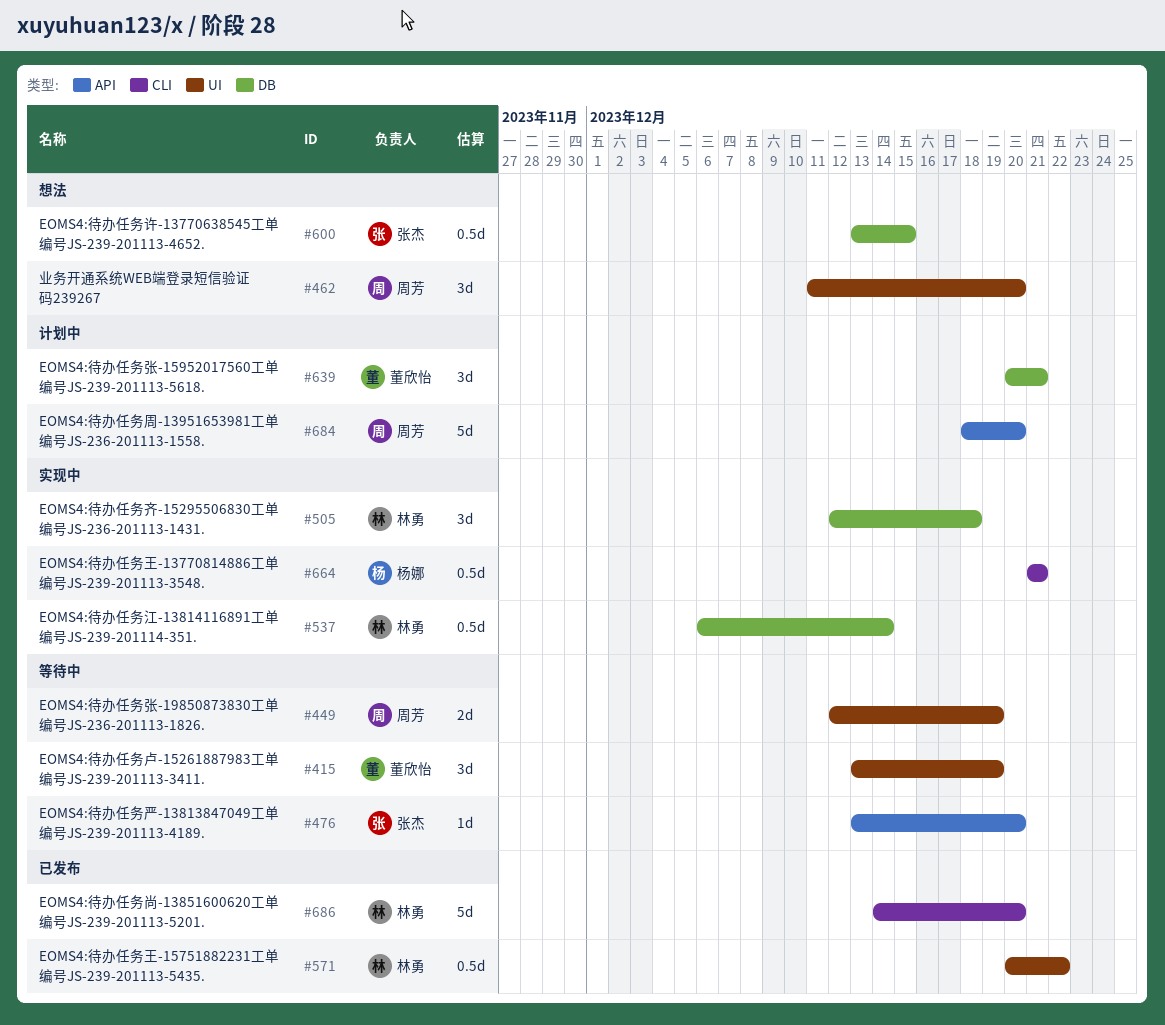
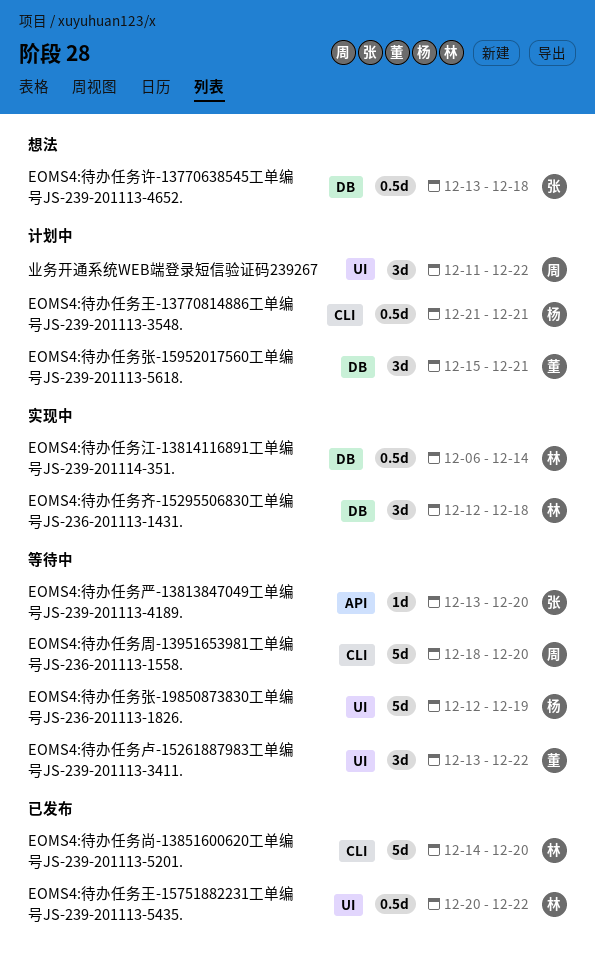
EOMS4:待办任务卢-15261887983工单编号JS-239-201113-3411., due: Dec 19 -> Dec 22
EOMS4:待办任务周-13951653981工单编号JS-236-201113-1558., status: 计划中 -> 等待中
EOMS4:待办任务周-13951653981工单编号JS-236-201113-1558., label: API -> CLI
EOMS4:待办任务张-15952017560工单编号JS-239-201113-5618., start: Dec 20 -> Dec 15
EOMS4:待办任务张-19850873830工单编号JS-236-201113-1826., owner: 周芳 -> 杨娜
EOMS4:待办任务张-19850873830工单编号JS-236-201113-1826., estimate: 2d -> 5d
EOMS4:待办任务王-13770814886工单编号JS-239-201113-3548., status: 实现中 -> 计划中
EOMS4:待办任务许-13770638545工单编号JS-239-201113-4652., due: Dec 15 -> Dec 18
业务开通系统WEB端登录短信验证码239267, status: 想法 -> 计划中
业务开通系统WEB端登录短信验证码239267, due: Dec 20 -> Dec 22

